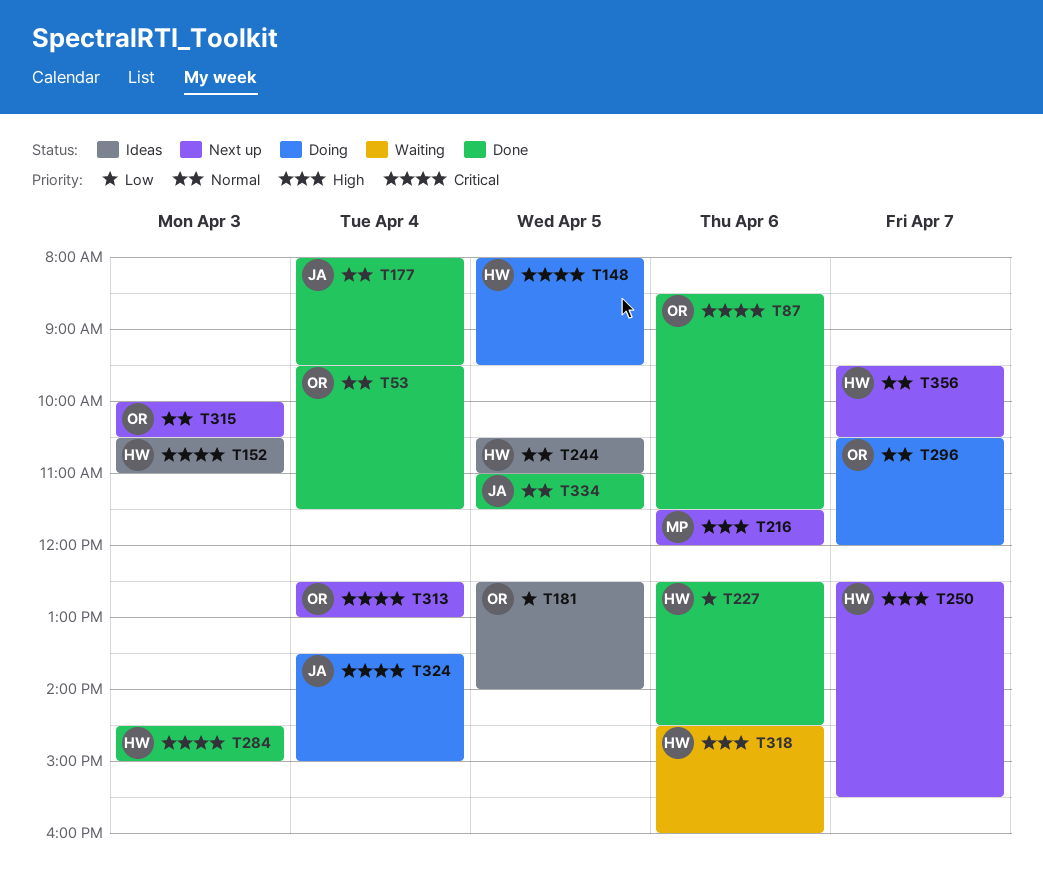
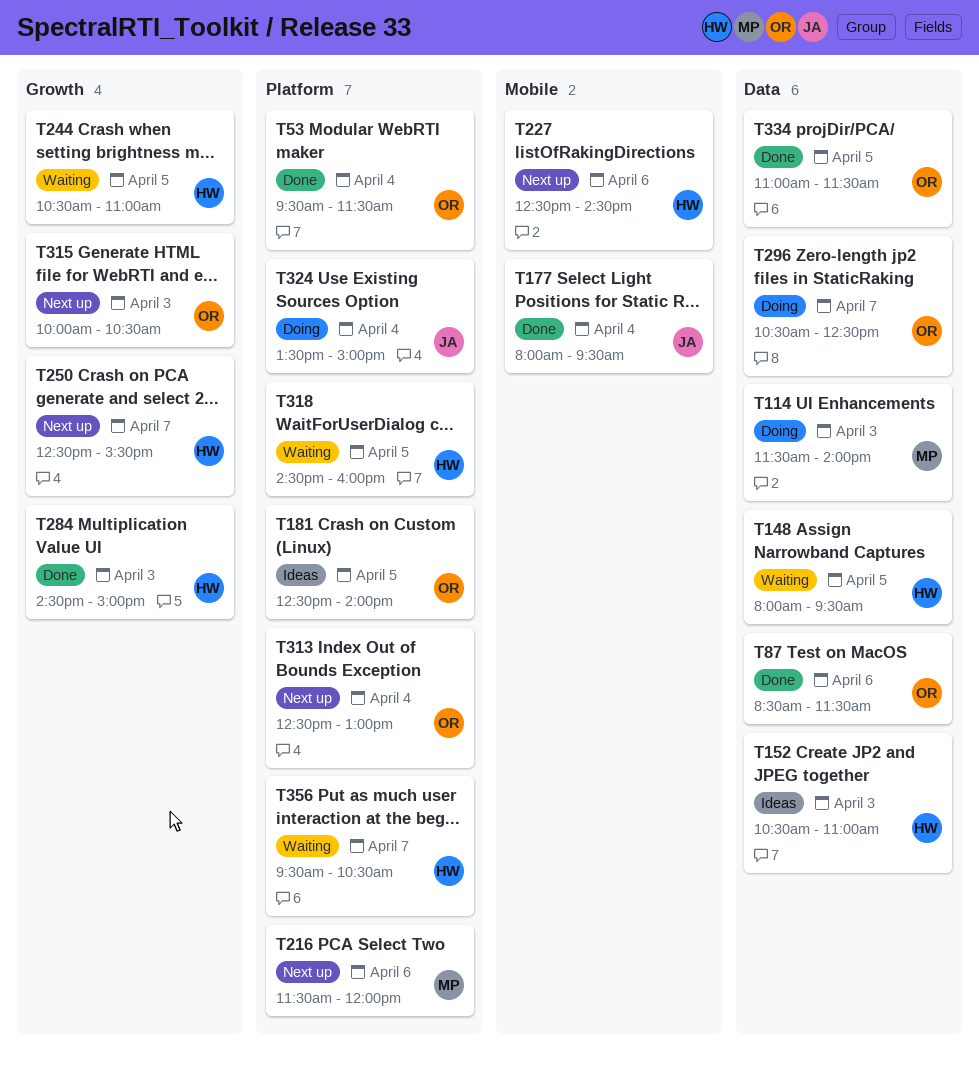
T114: none -> present
T148, status: Doing -> Waiting
T227, status: Done -> Next up
T244, status: Ideas -> Waiting
T296, ends: 12:00 -> 12:30
T318, day: Apr 6 -> Apr 5
T334, owner: JA -> OR
T356, status: Next up -> Waiting

